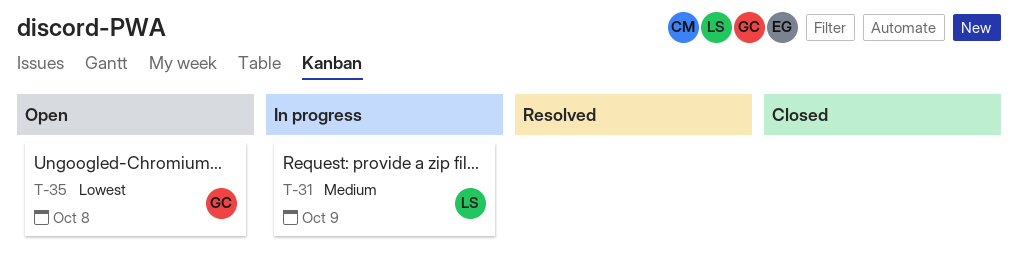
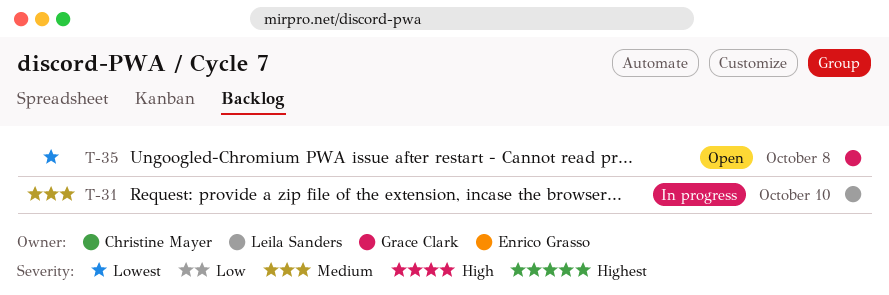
T-31, due: Oct 9 -> Oct 10

